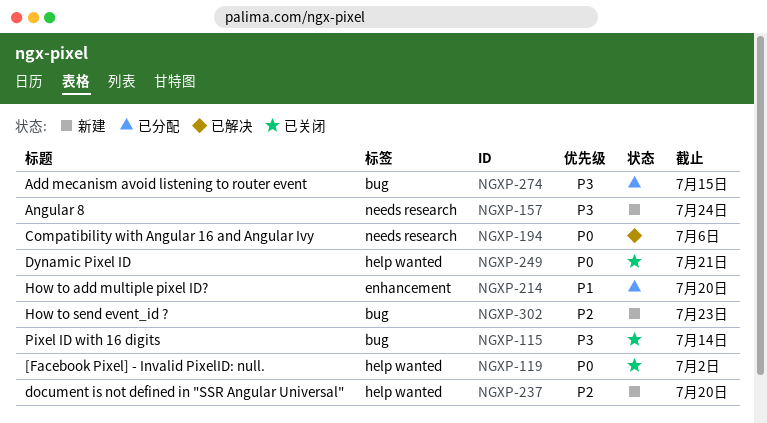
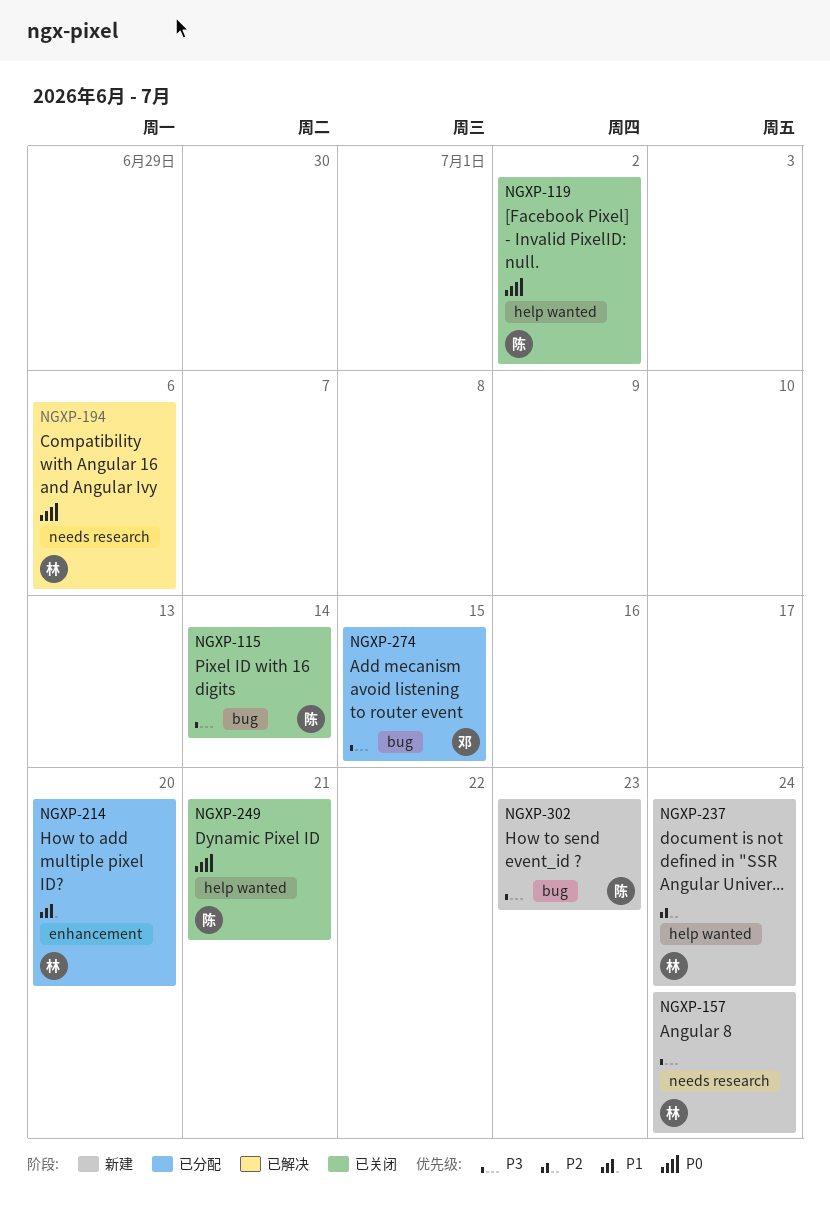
NGXP-237, due: Jul 20 -> Jul 24
NGXP-302, priority: P2 -> P3

